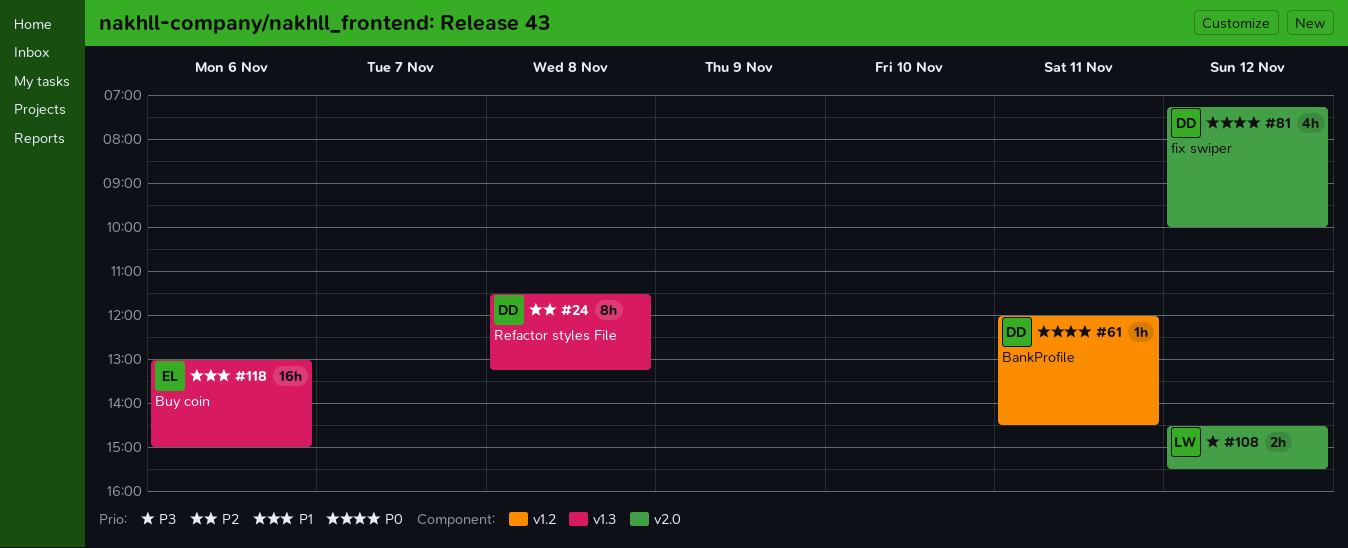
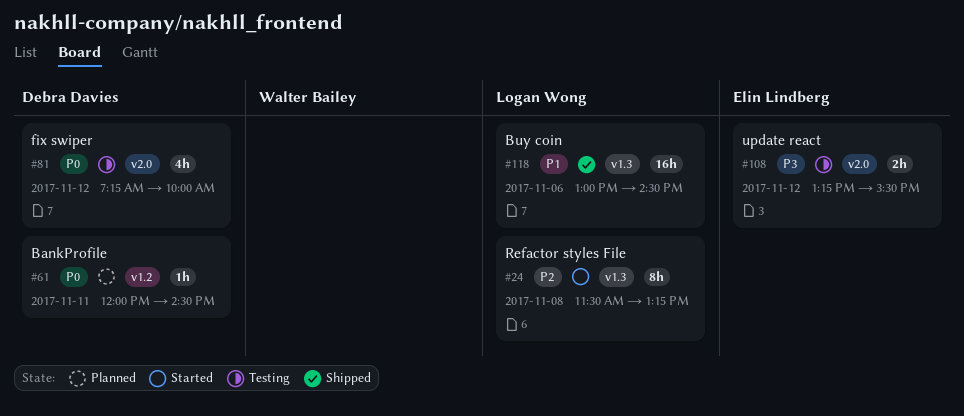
#24, owner: Debra Davies -> Logan Wong
#108, owner: Logan Wong -> Elin Lindberg
#108, begins: 14:30 -> 13:15
#118, owner: Elin Lindberg -> Logan Wong
#118, ends: 15:00 -> 14:30

